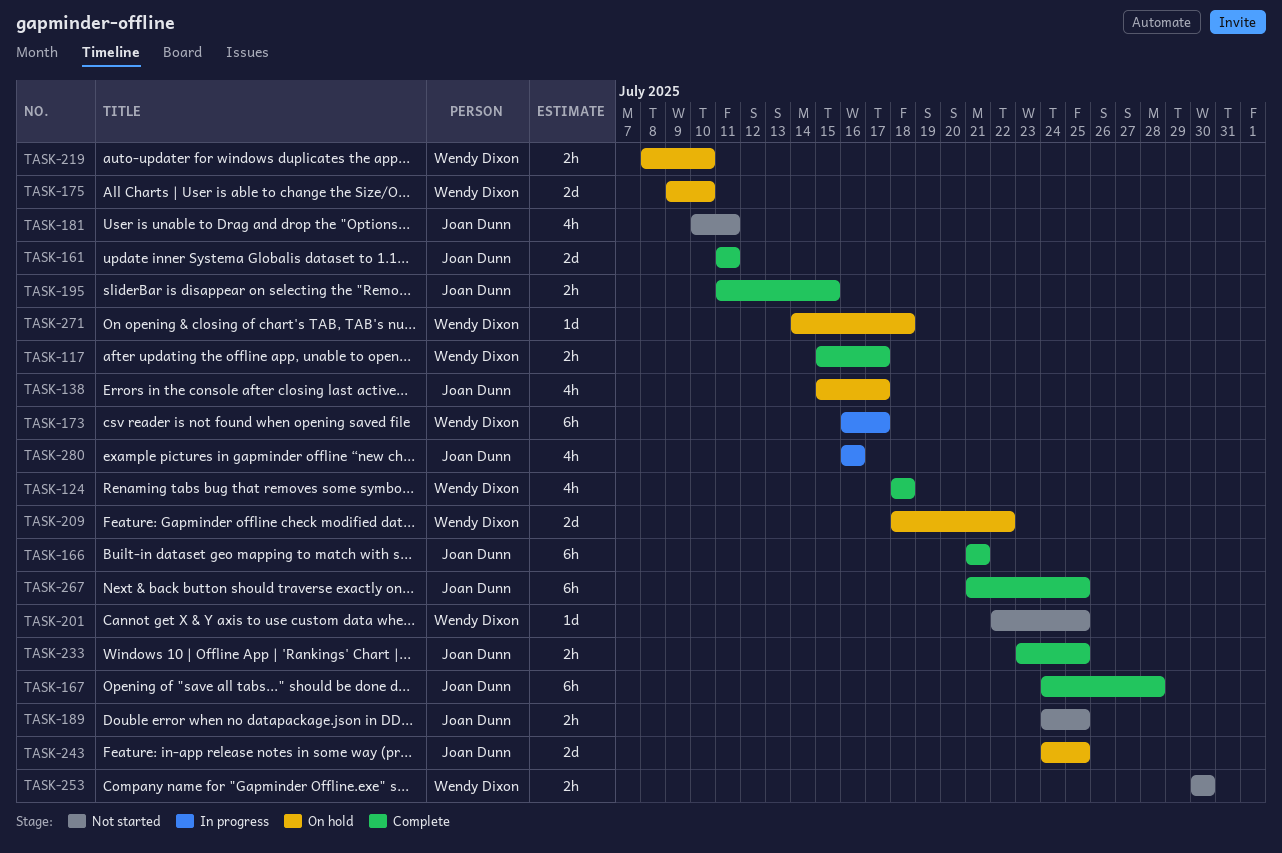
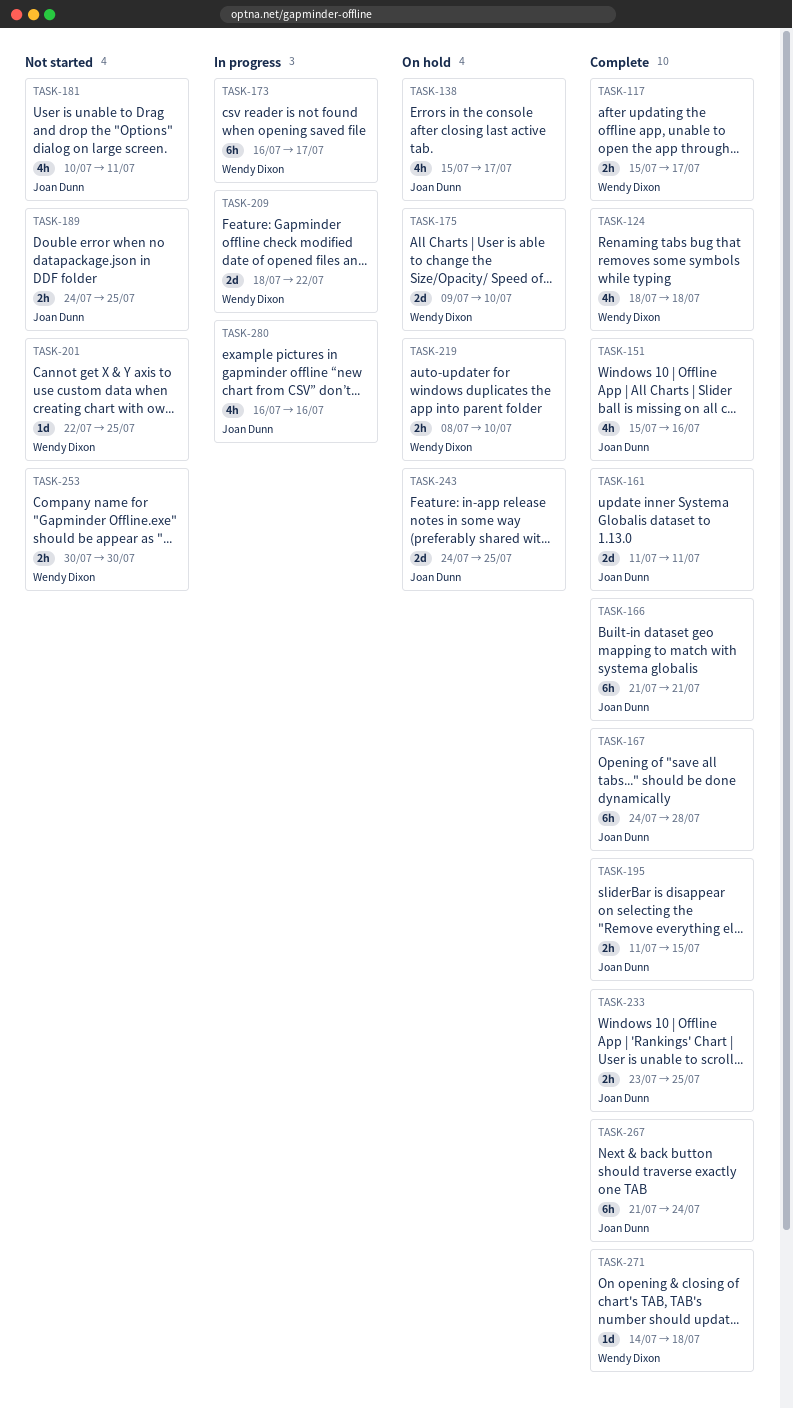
TASK-151: none -> present
TASK-209, status: On hold -> In progress
TASK-267, due: Jul 25 -> Jul 24
TASK-271, status: On hold -> Complete

